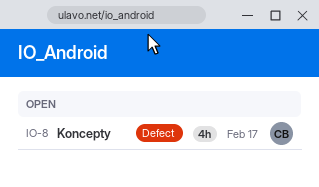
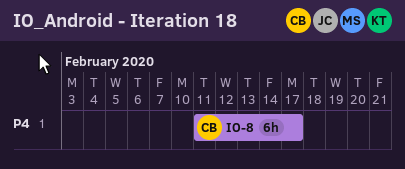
IO-8, estimate: 4h -> 6h

